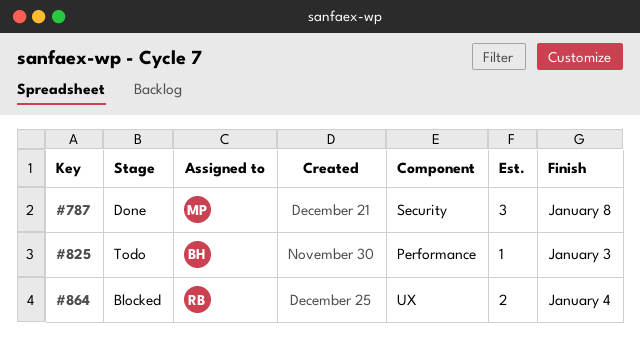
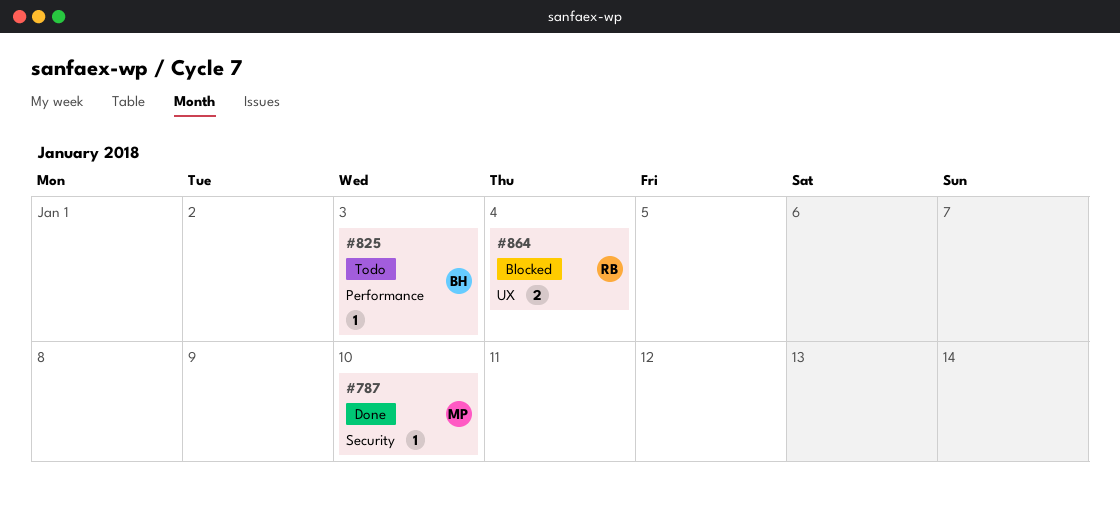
#787, estimate: 3 -> 1
#787, due: Jan 8 -> Jan 10

